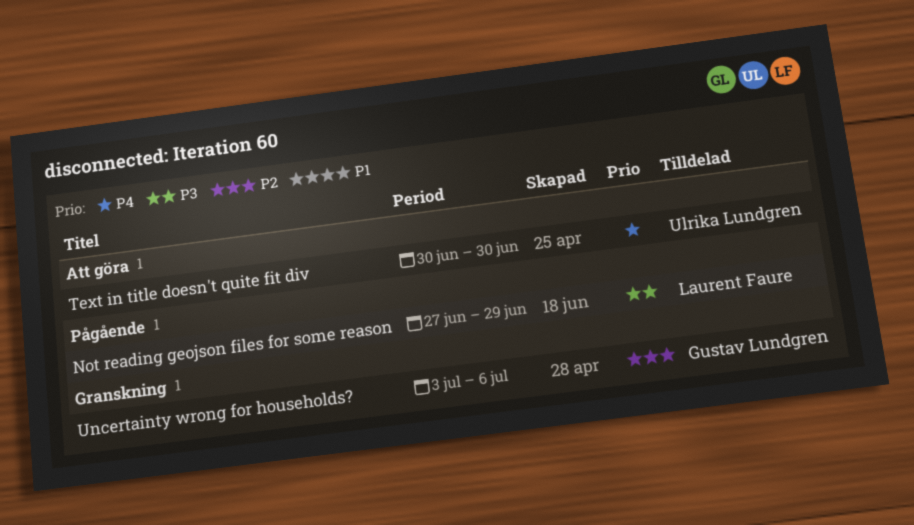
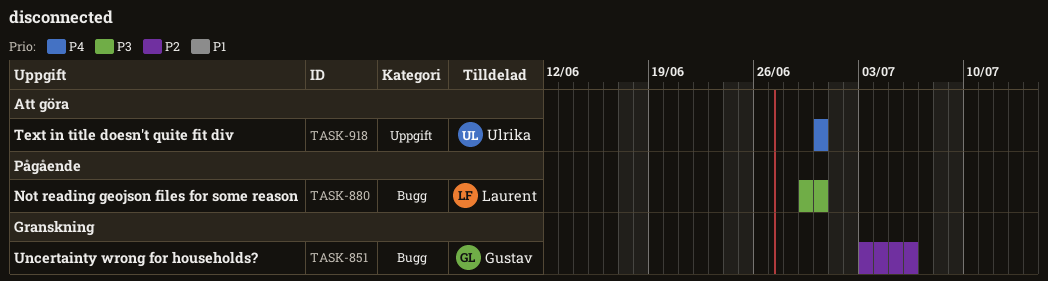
Not reading geojson files for some reason, start: Jun 27 -> Jun 29
Not reading geojson files for some reason, due: Jun 29 -> Jun 30

